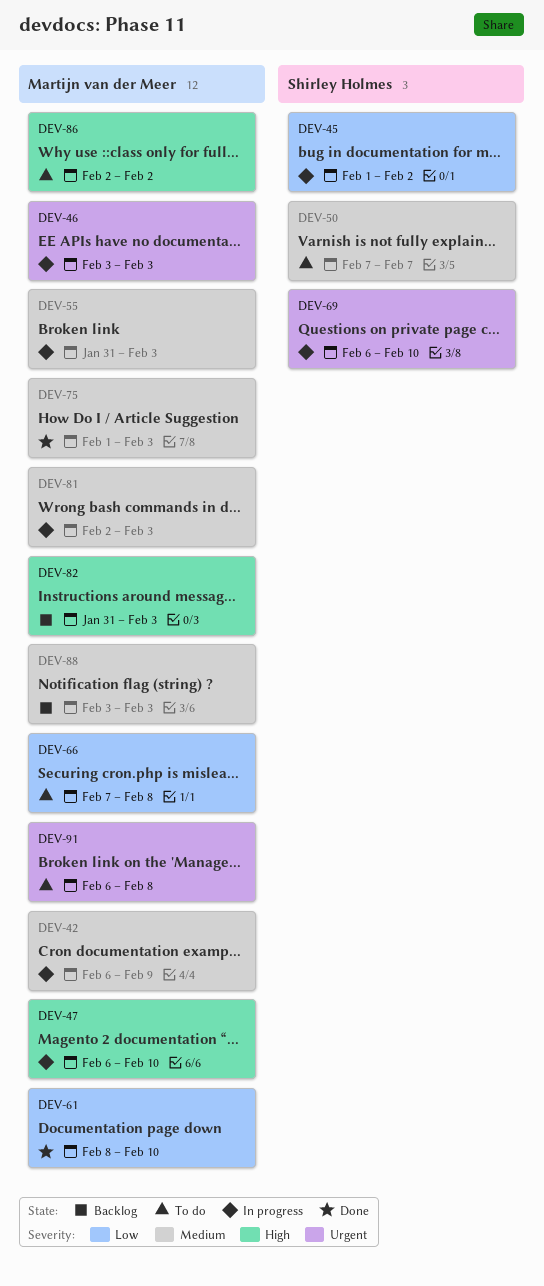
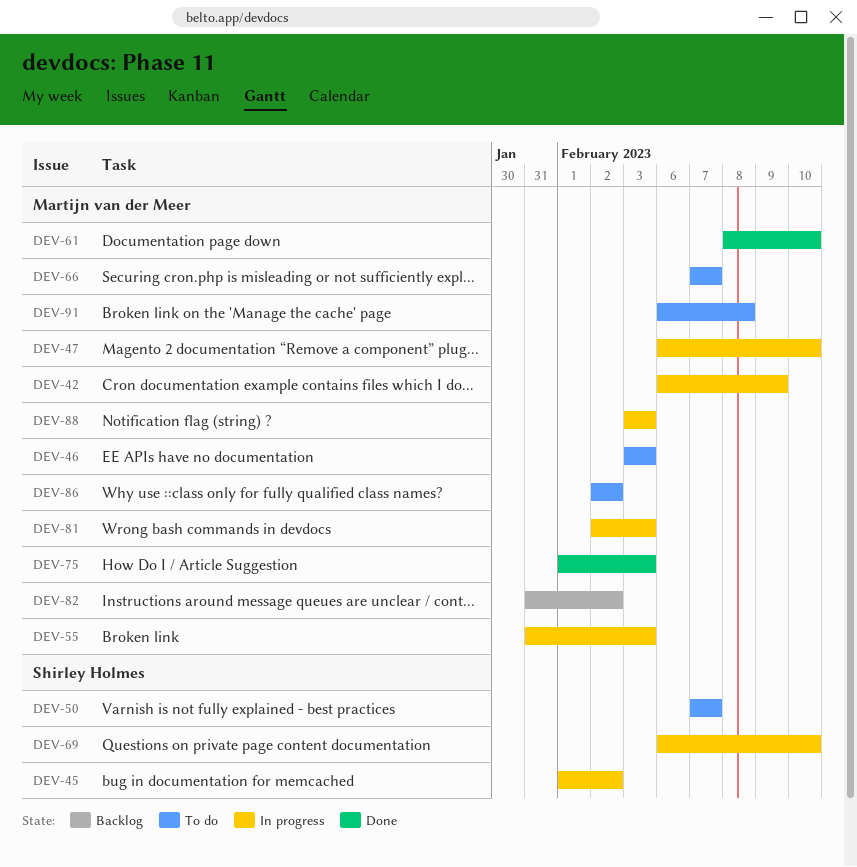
DEV-46, status: In progress -> To do
DEV-66, due: Feb 8 -> Feb 7
DEV-82, due: Feb 3 -> Feb 2
DEV-88, status: Backlog -> In progress

